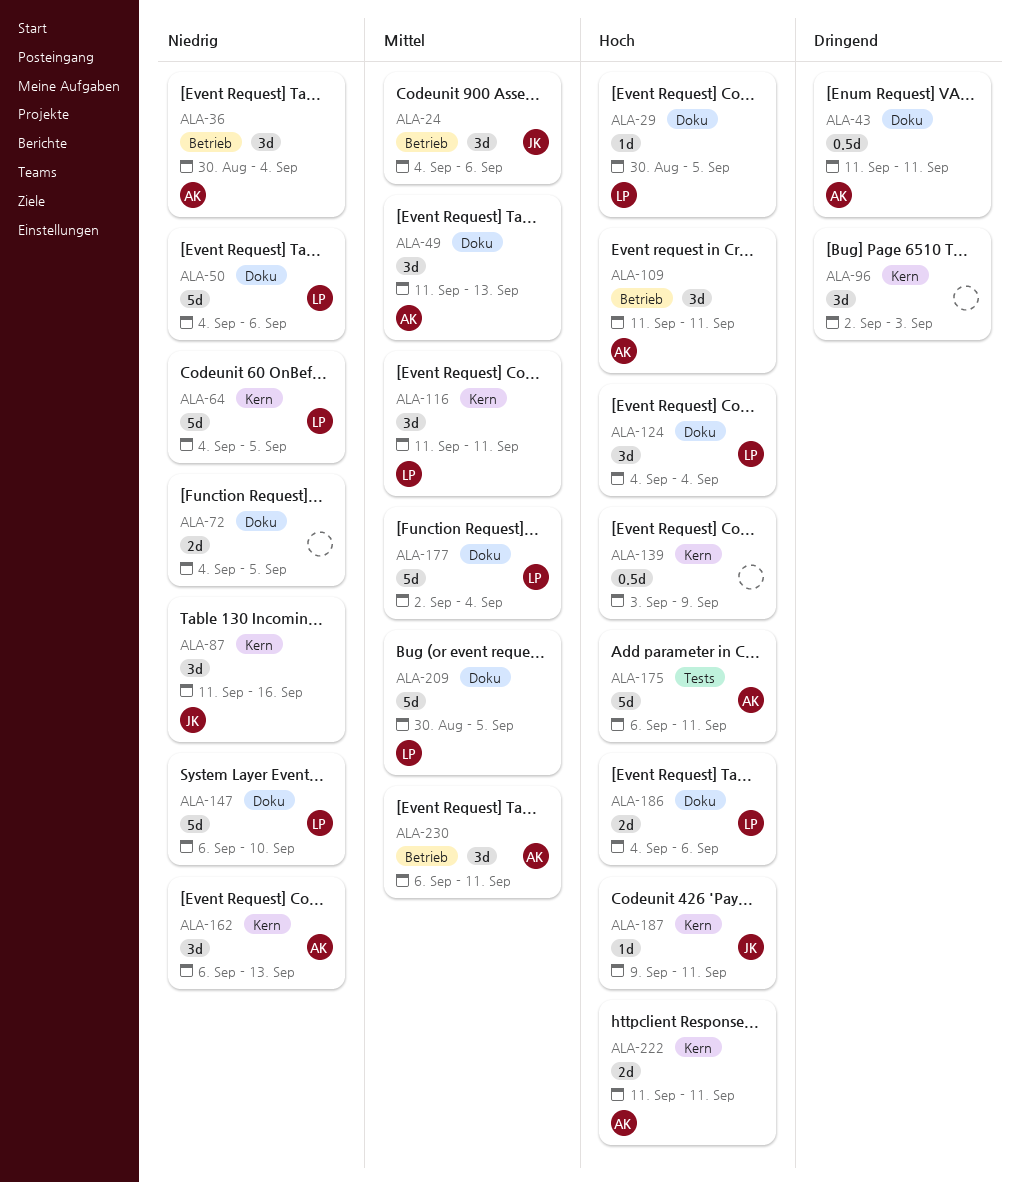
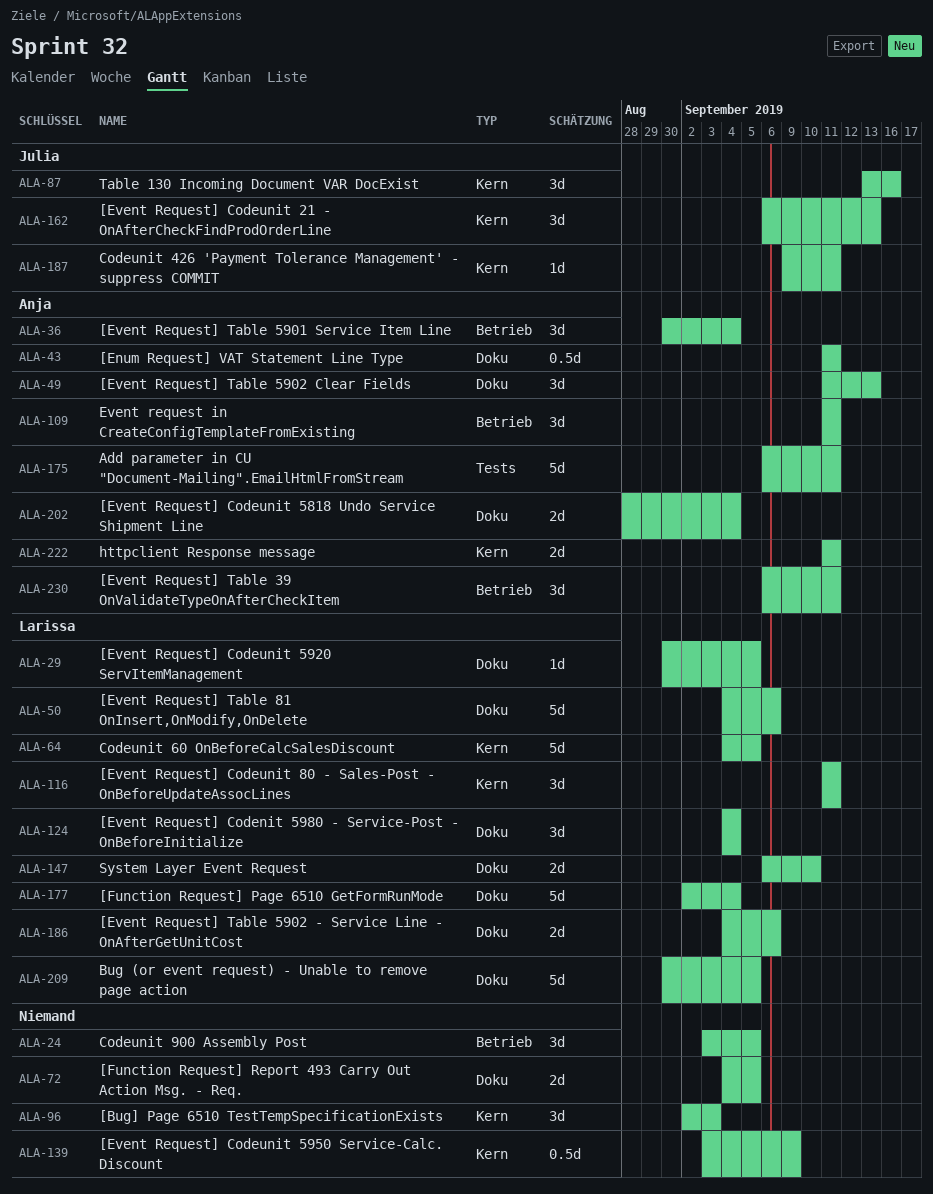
ALA-24, owner: Julia -> none
ALA-24, start: Sep 4 -> Sep 3
ALA-24, due: Sep 6 -> Sep 5
ALA-87, start: Sep 11 -> Sep 13
ALA-147, estimate: 5d -> 2d
ALA-162, owner: Anja -> Julia
ALA-202: none -> present

